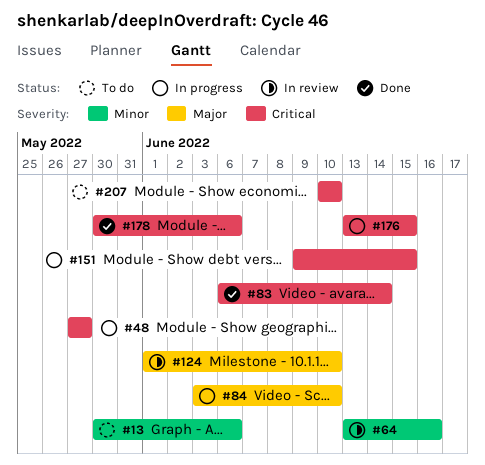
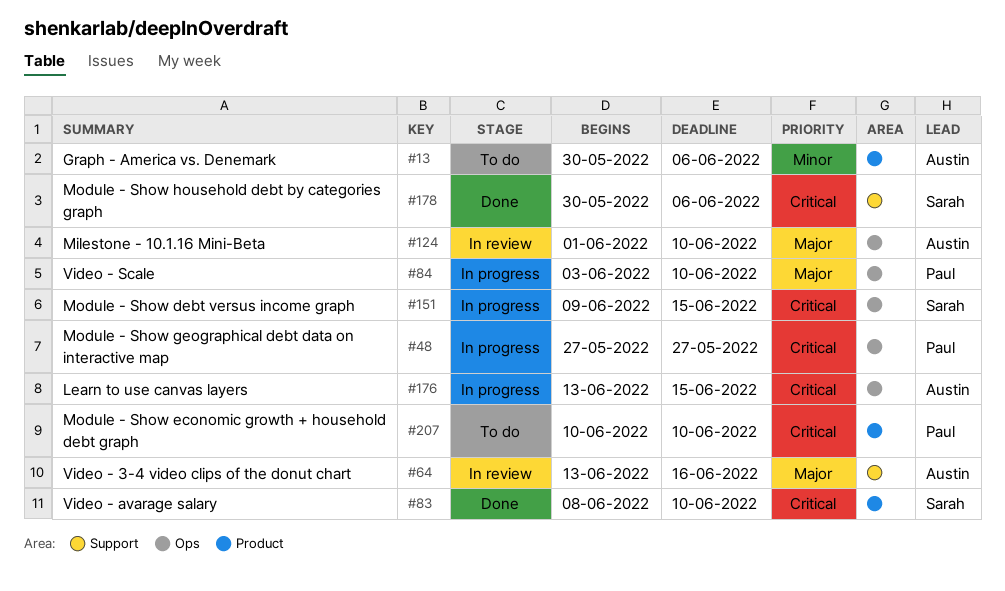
#64, priority: Minor -> Major
#83, start: Jun 6 -> Jun 8
#83, due: Jun 14 -> Jun 10

